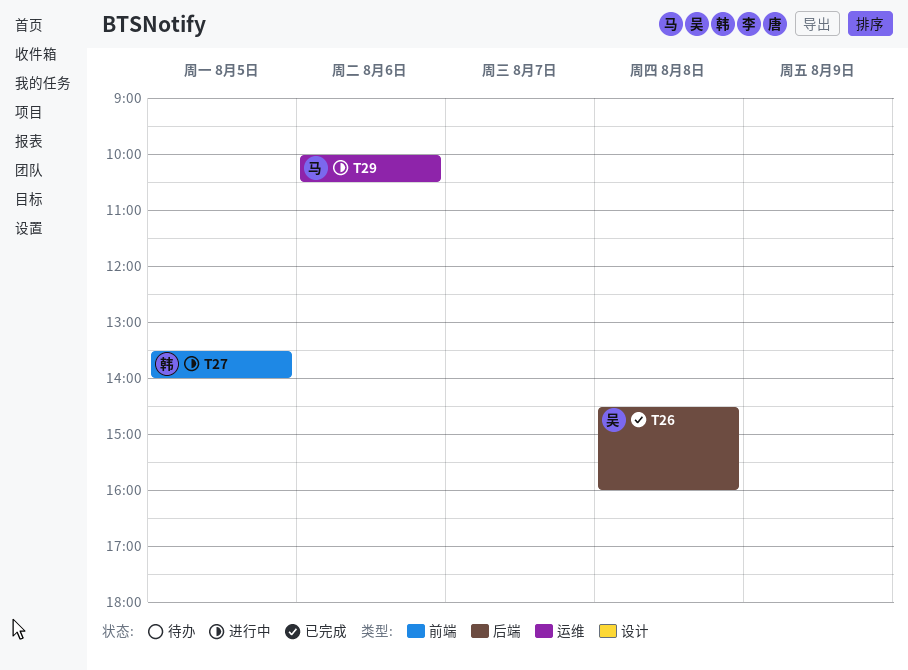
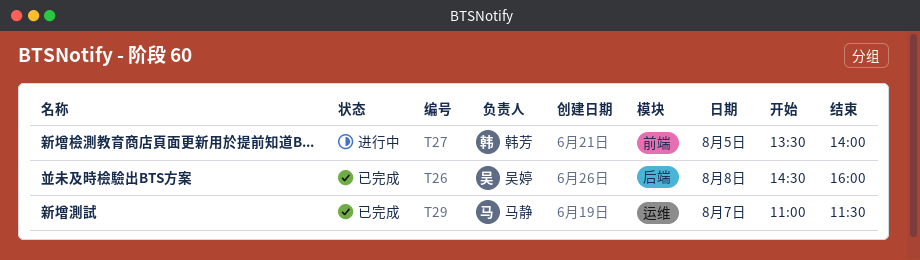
T29, status: 进行中 -> 已完成
T29, day: Aug 6 -> Aug 7
T29, begins: 10:00 -> 11:00
T29, ends: 10:30 -> 11:30

